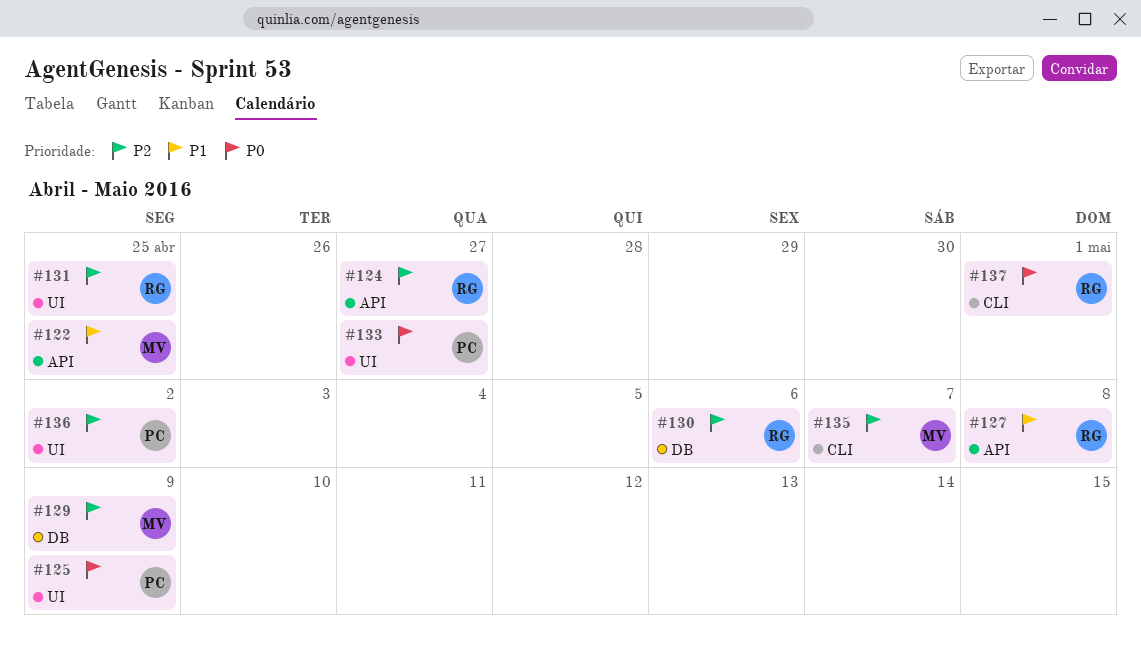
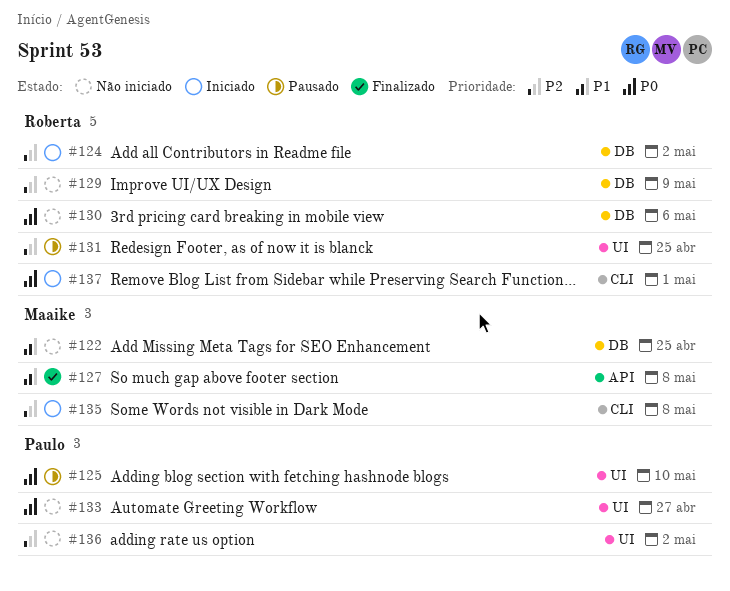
#122, label: API -> DB
#124, label: API -> DB
#124, due: Apr 27 -> May 2
#125, due: May 9 -> May 10
#127, owner: Roberta -> Maaike
#129, owner: Maaike -> Roberta
#130, priority: P2 -> P0
#135, due: May 7 -> May 8

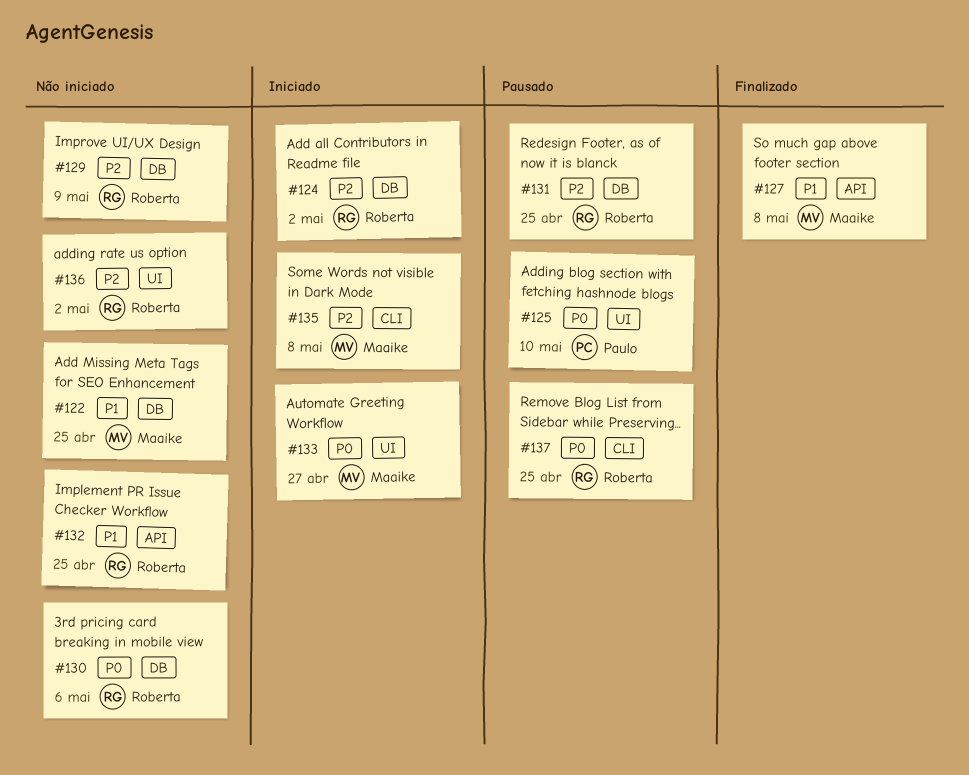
#131, label: UI -> DB
#132: none -> present
#133, status: Não iniciado -> Iniciado
#133, owner: Paulo -> Maaike
#136, owner: Paulo -> Roberta
#137, status: Iniciado -> Pausado
#137, due: May 1 -> Apr 25

